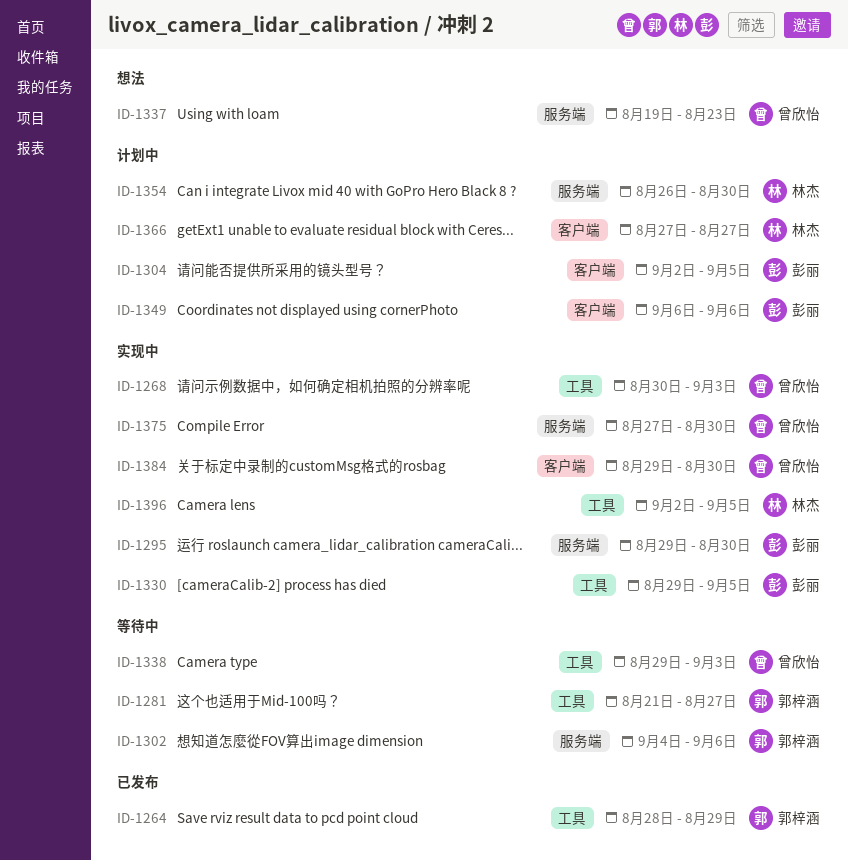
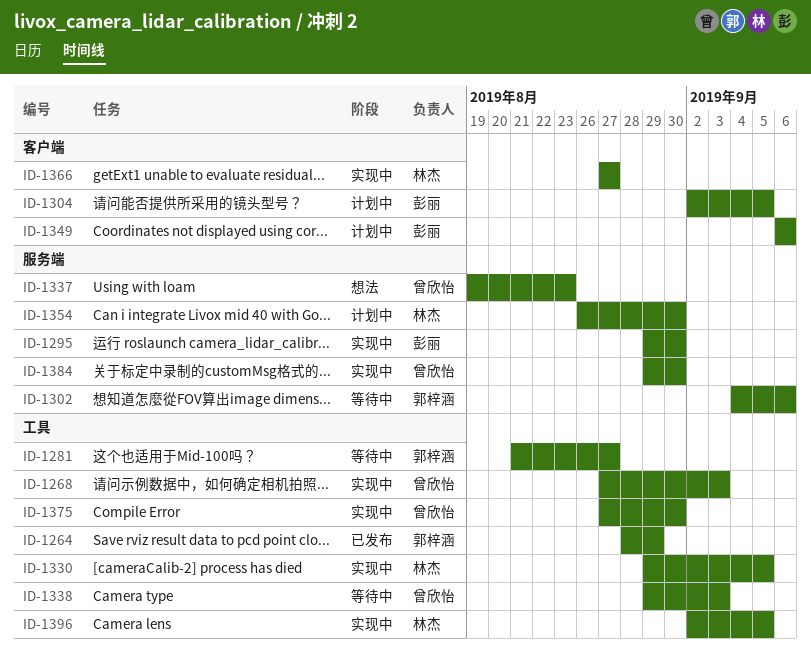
ID-1268, start: Aug 30 -> Aug 27
ID-1330, owner: 彭丽 -> 林杰
ID-1366, status: 计划中 -> 实现中
ID-1375, label: 服务端 -> 工具
ID-1384, label: 客户端 -> 服务端

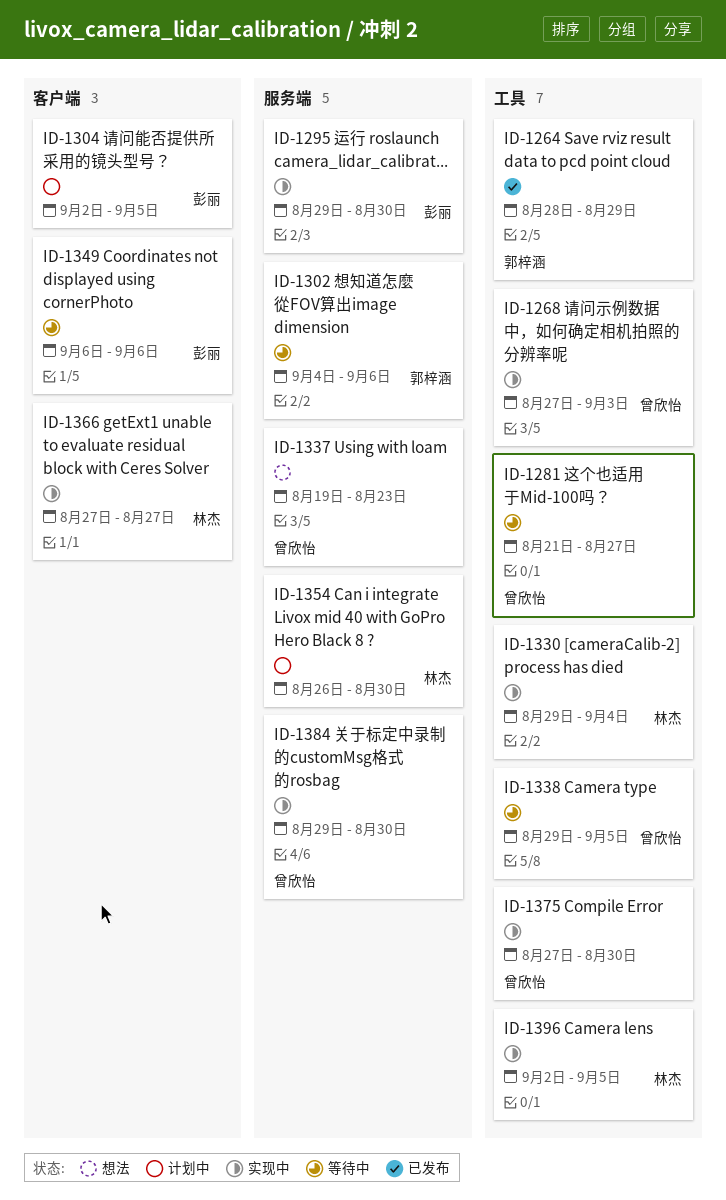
ID-1281, owner: 郭梓涵 -> 曾欣怡
ID-1330, due: Sep 5 -> Sep 4
ID-1338, due: Sep 3 -> Sep 5
ID-1349, status: 计划中 -> 等待中

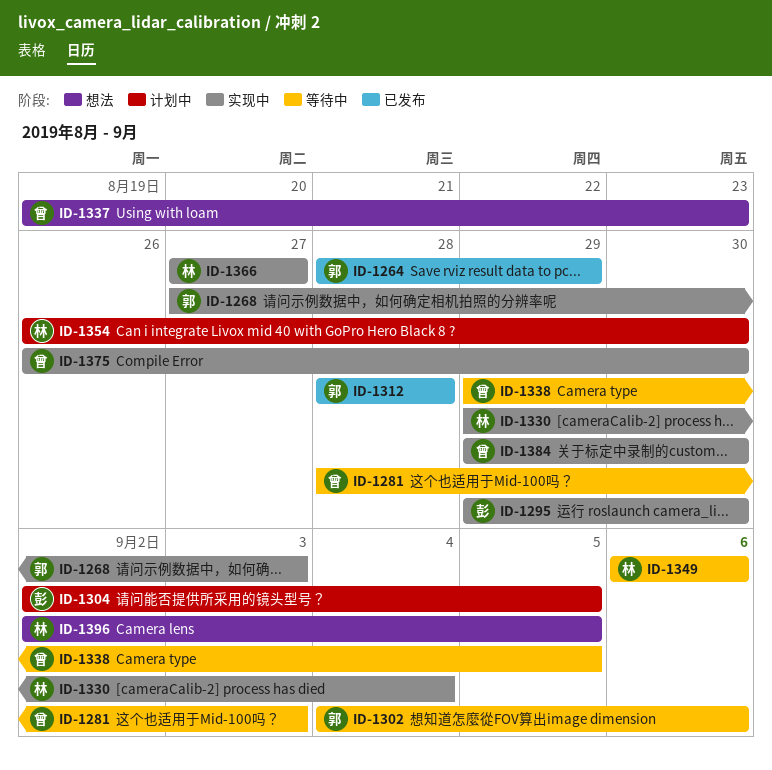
ID-1268, owner: 曾欣怡 -> 郭梓涵
ID-1281, start: Aug 21 -> Aug 28
ID-1281, due: Aug 27 -> Sep 3
ID-1312: none -> present
ID-1349, owner: 彭丽 -> 林杰
ID-1375, start: Aug 27 -> Aug 26
ID-1396, status: 实现中 -> 想法

